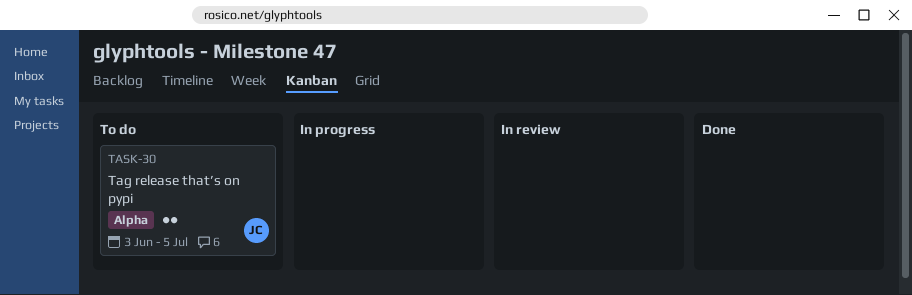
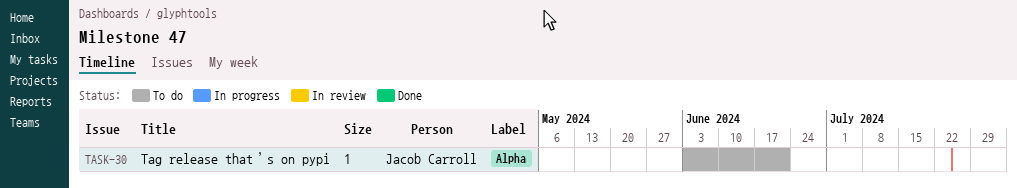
TASK-30, estimate: 2 -> 1
TASK-30, due: Jul 5 -> Jun 21

